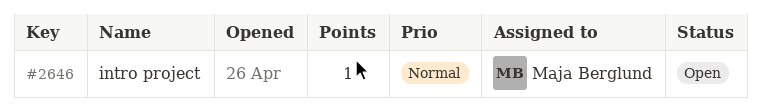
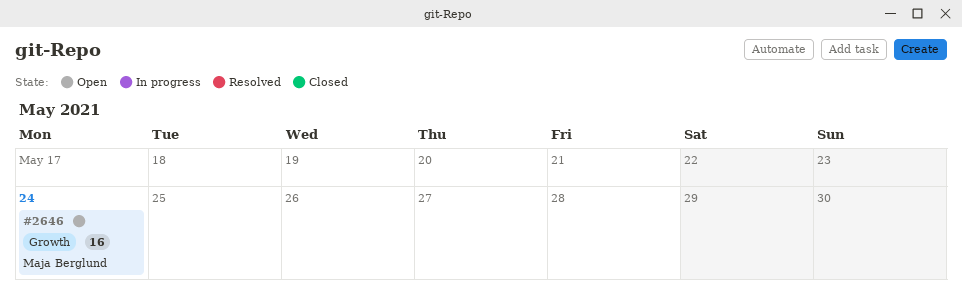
#2646, estimate: 1 -> 16

